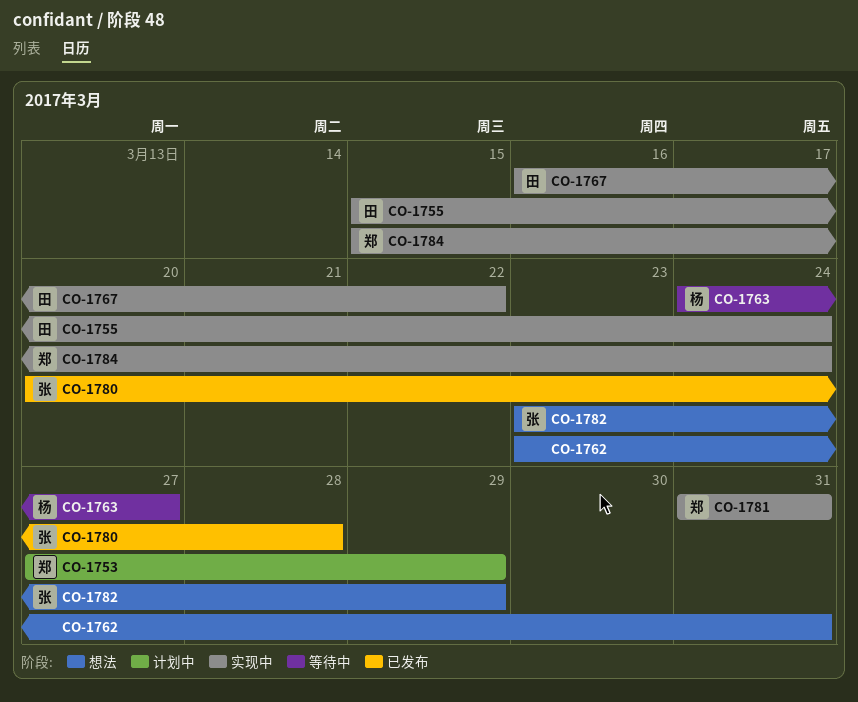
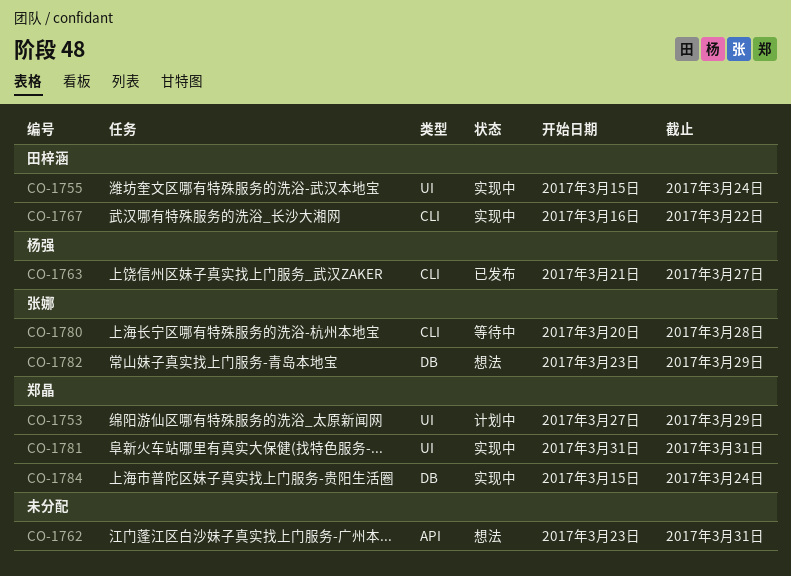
CO-1763, status: 等待中 -> 已发布
CO-1763, start: Mar 24 -> Mar 21
CO-1780, status: 已发布 -> 等待中

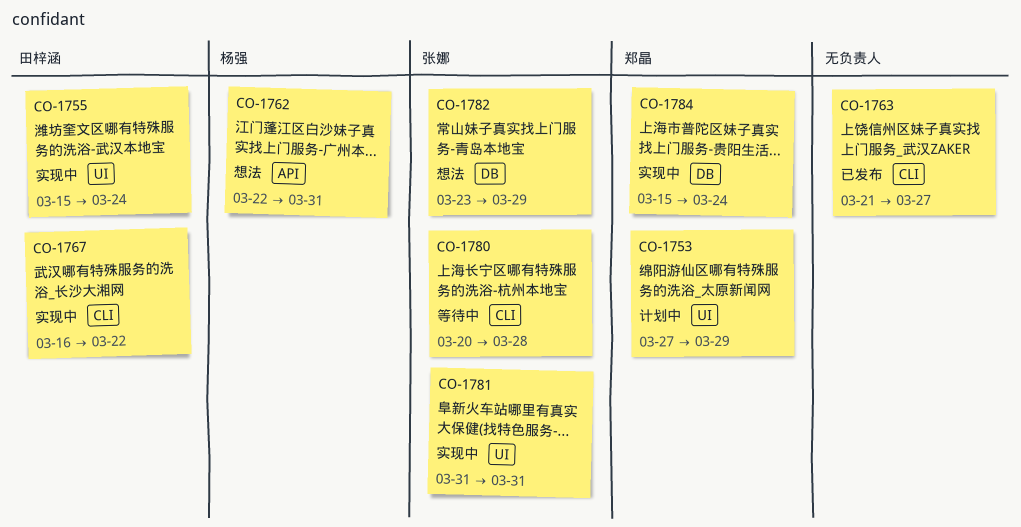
CO-1762, owner: none -> 杨强
CO-1762, start: Mar 23 -> Mar 22
CO-1763, owner: 杨强 -> none
CO-1781, owner: 郑晶 -> 张娜

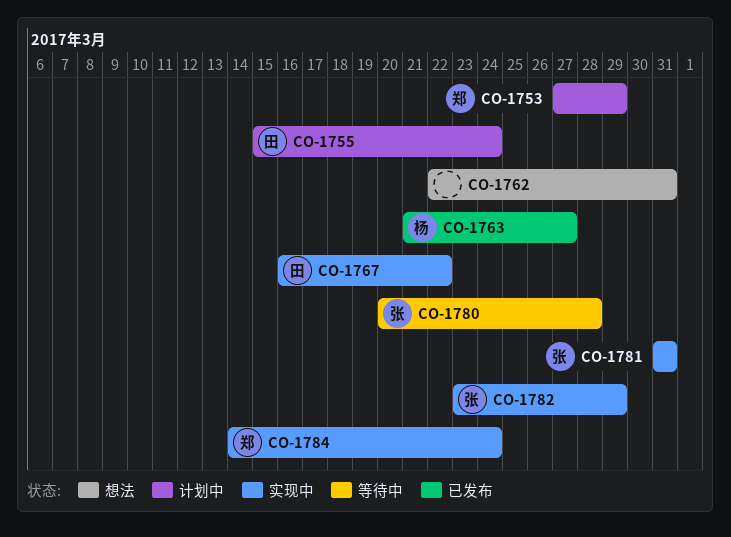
CO-1755, status: 实现中 -> 计划中
CO-1762, owner: 杨强 -> none
CO-1763, owner: none -> 杨强
CO-1782, status: 想法 -> 实现中
CO-1784, start: Mar 15 -> Mar 14

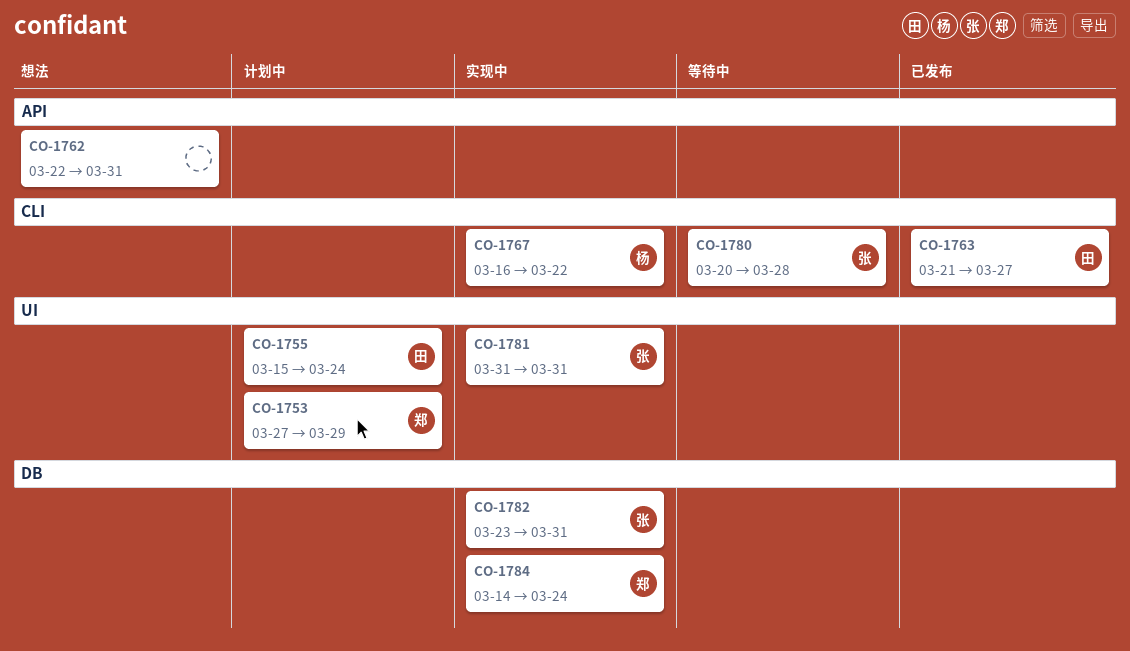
CO-1763, owner: 杨 -> 田
CO-1767, owner: 田 -> 杨
CO-1782, due: Mar 29 -> Mar 31

